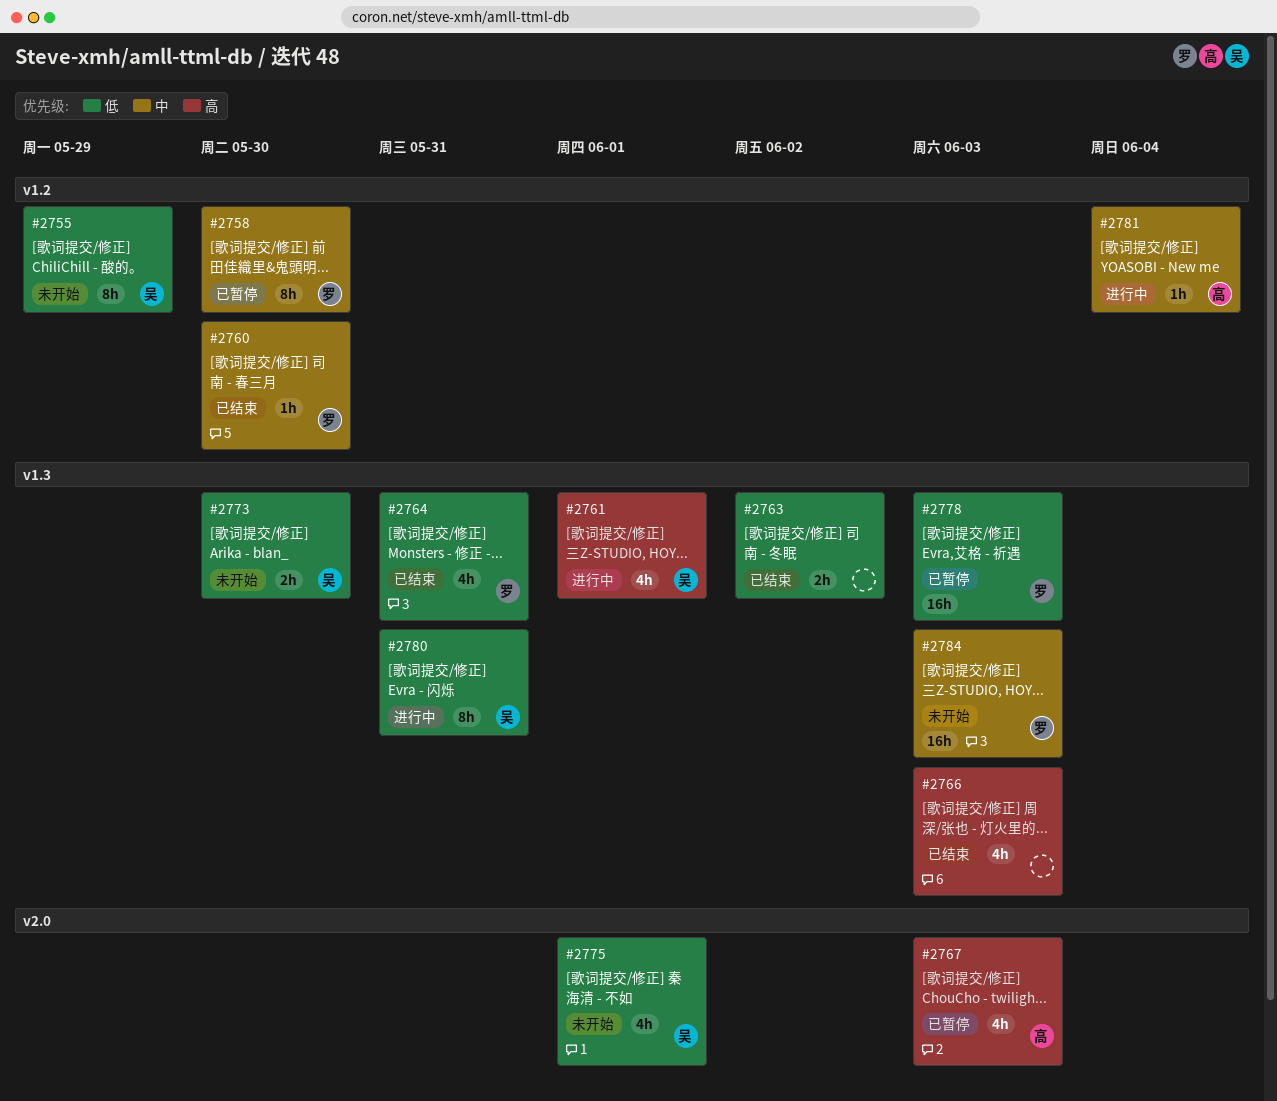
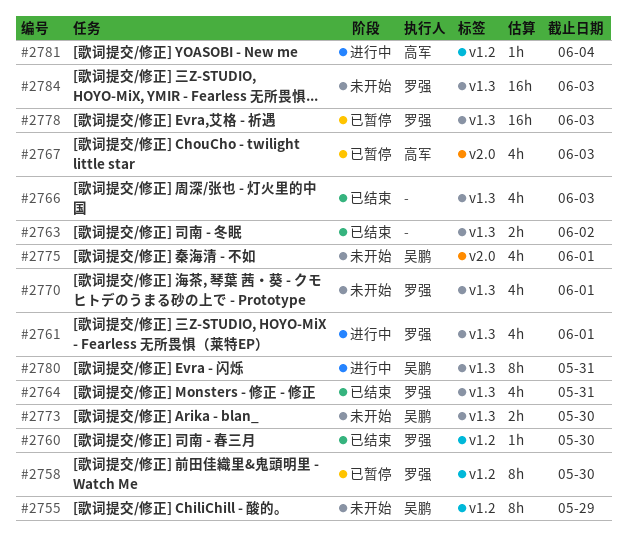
#2761, owner: 吴鹏 -> 罗强
#2770: none -> present

